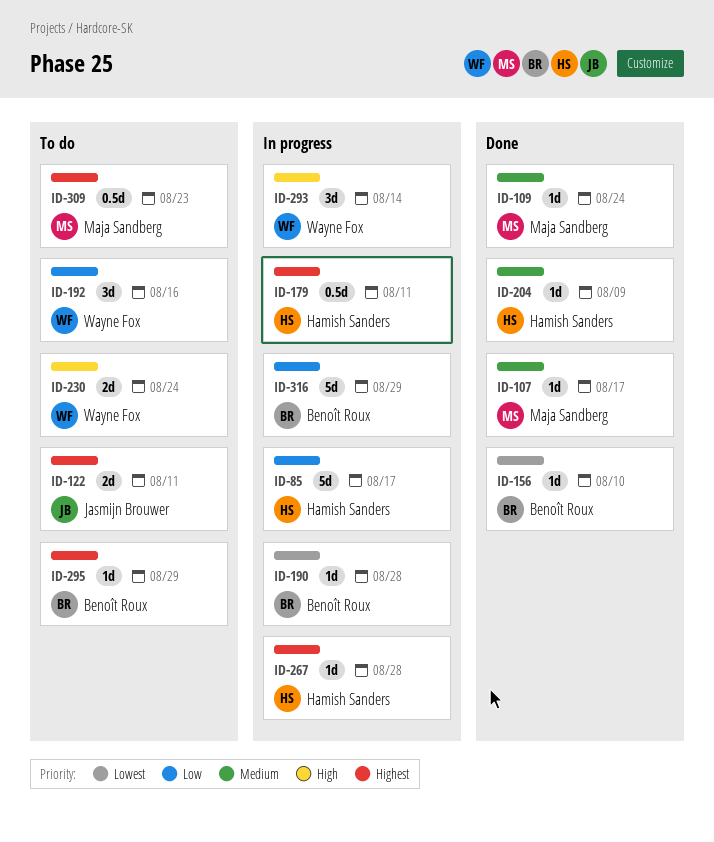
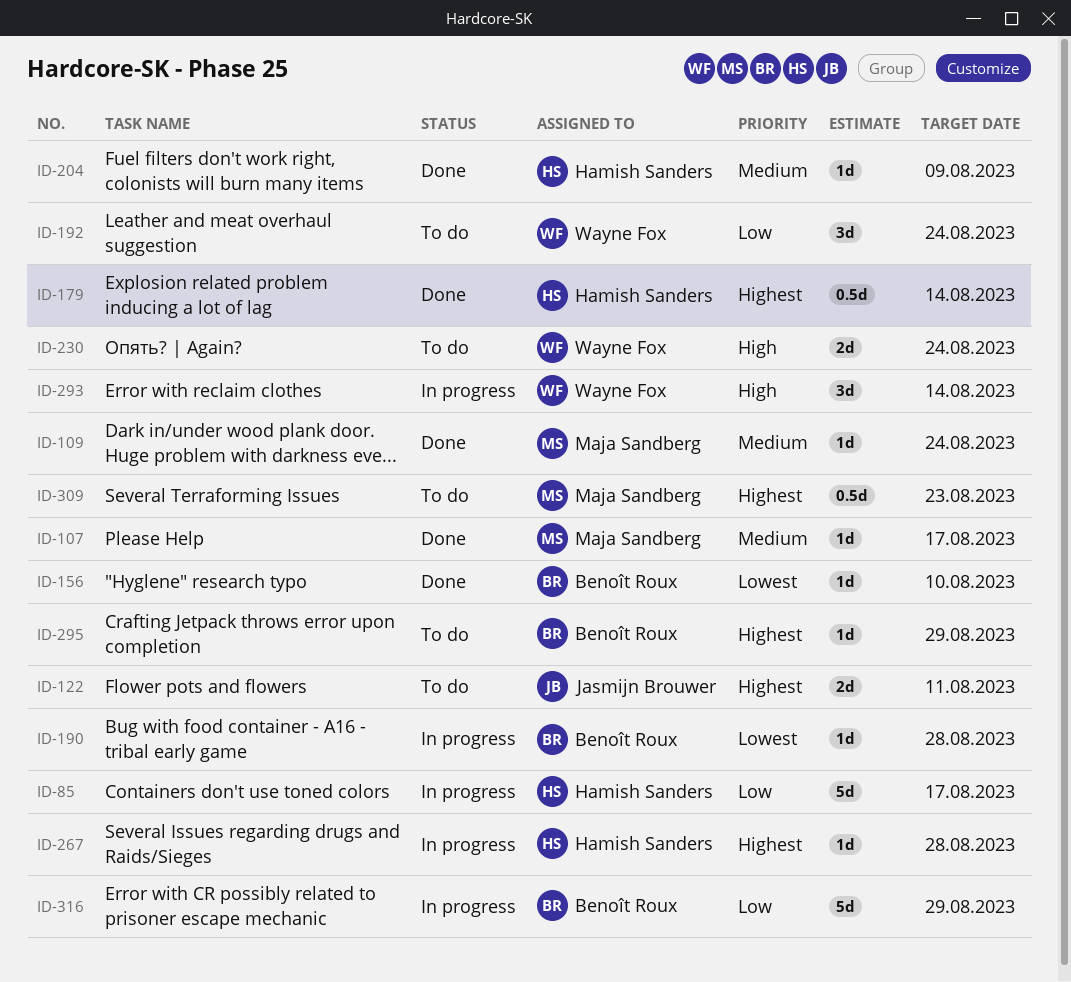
ID-179, status: In progress -> Done
ID-179, due: Aug 11 -> Aug 14
ID-192, due: Aug 16 -> Aug 24

